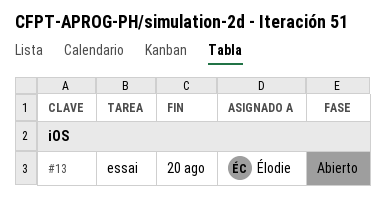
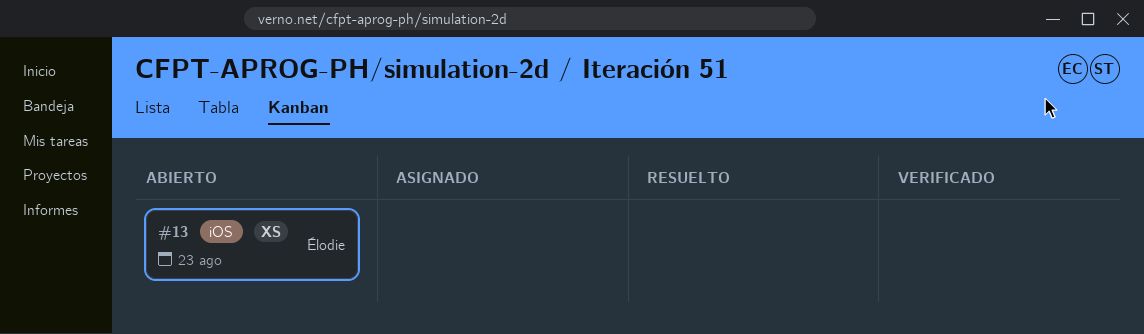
#13, due: Aug 20 -> Aug 23

